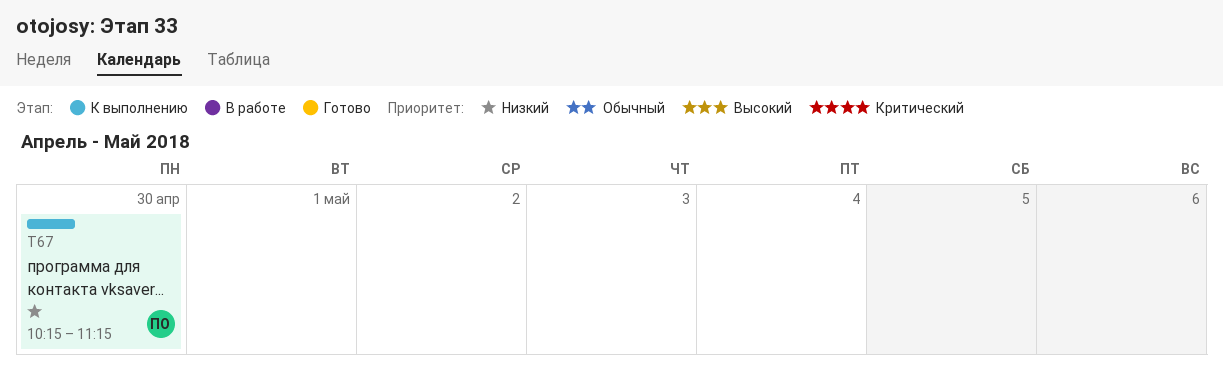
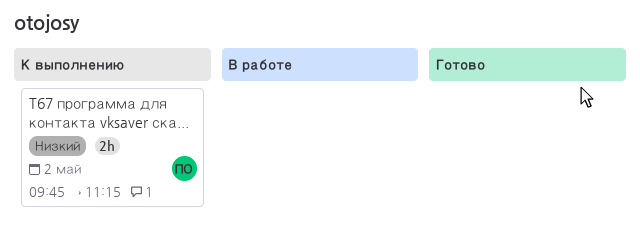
T67, day: Apr 30 -> May 2
T67, begins: 10:15 -> 09:45

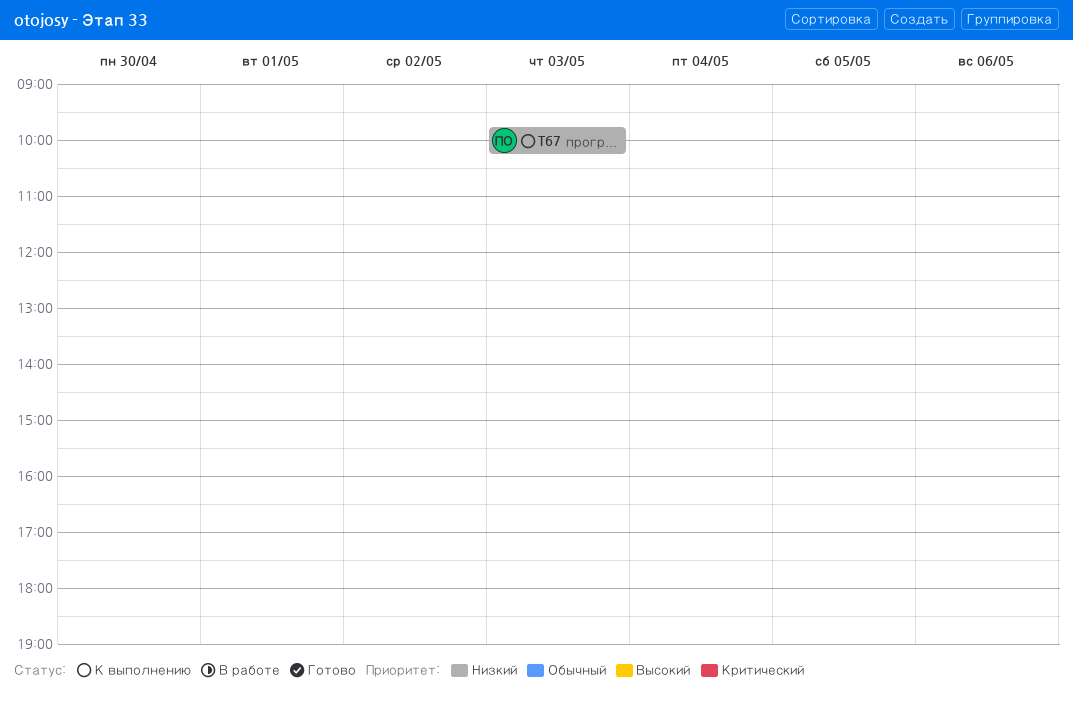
T67, day: May 2 -> May 3
T67, ends: 11:15 -> 10:15

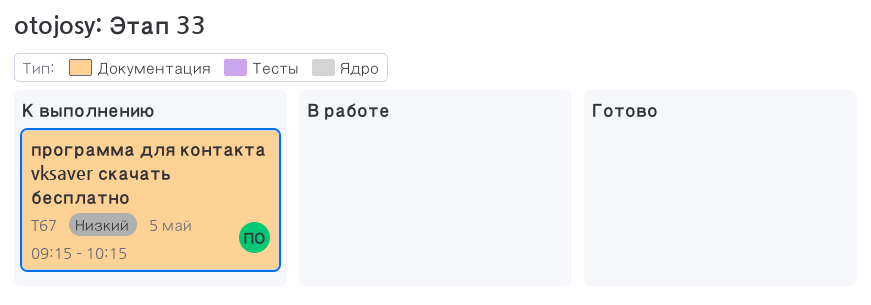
T67, day: May 3 -> May 5
T67, begins: 09:45 -> 09:15

